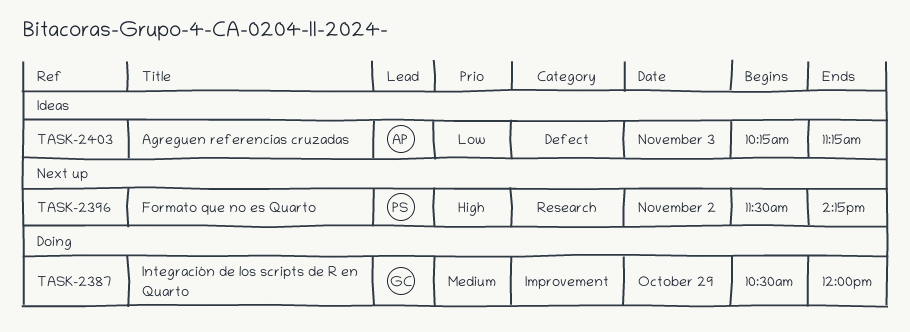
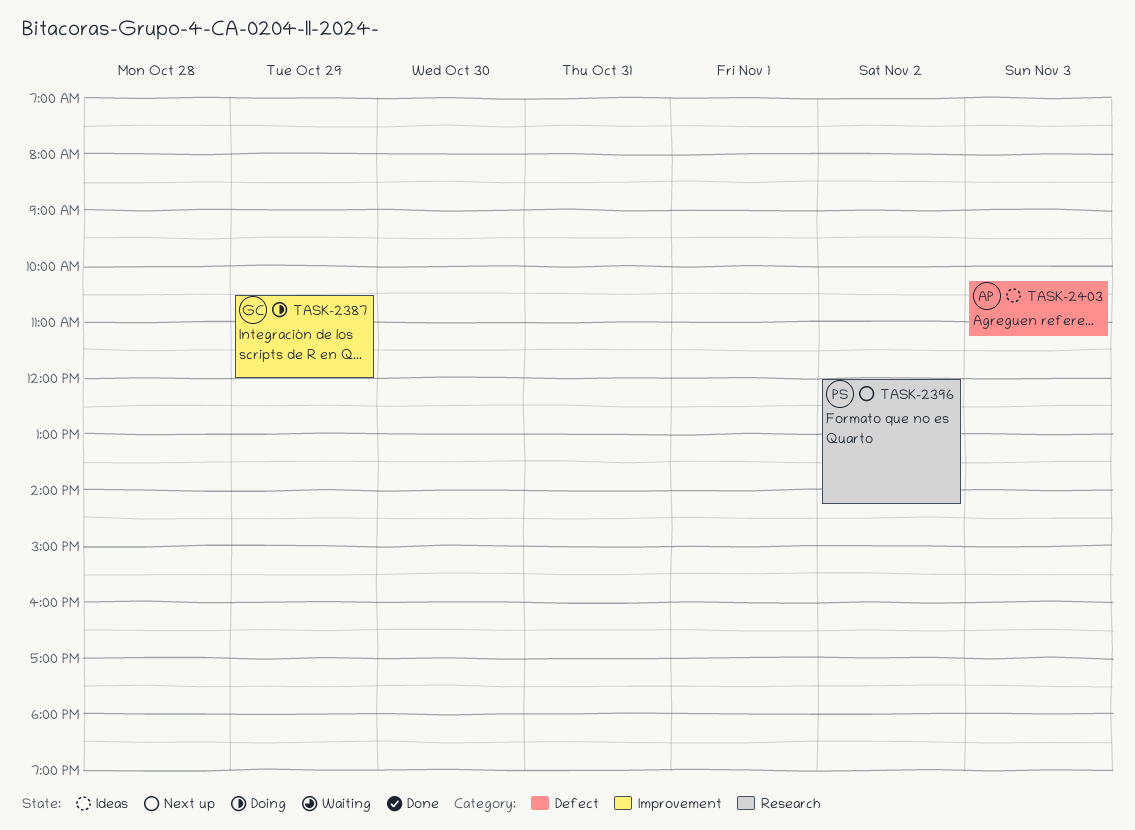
TASK-2396, begins: 11:30 -> 12:00

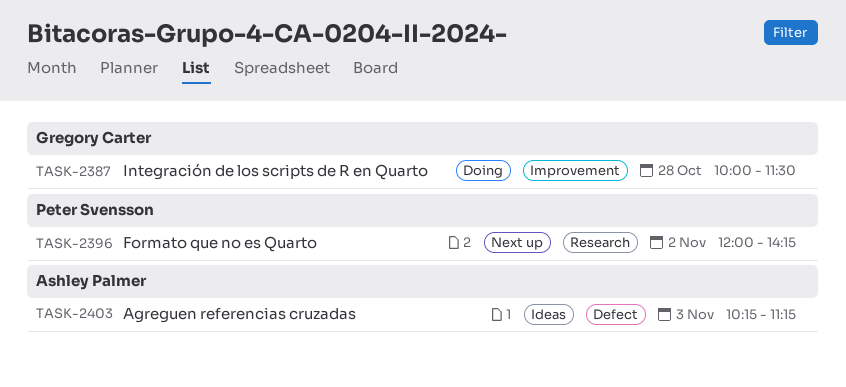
TASK-2387, day: Oct 29 -> Oct 28
TASK-2387, begins: 10:30 -> 10:00
TASK-2387, ends: 12:00 -> 11:30

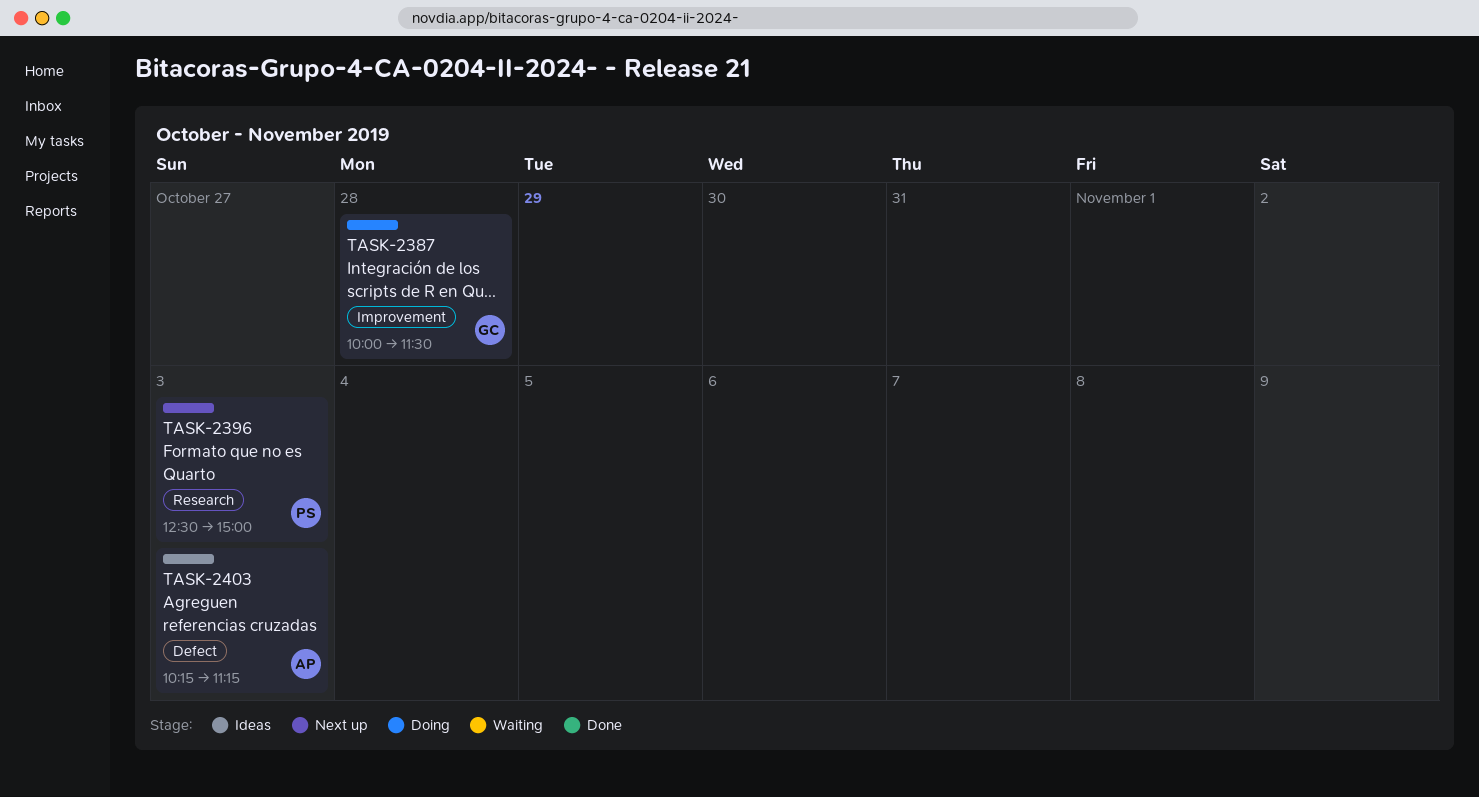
TASK-2396, day: Nov 2 -> Nov 3
TASK-2396, begins: 12:00 -> 12:30
TASK-2396, ends: 14:15 -> 15:00

